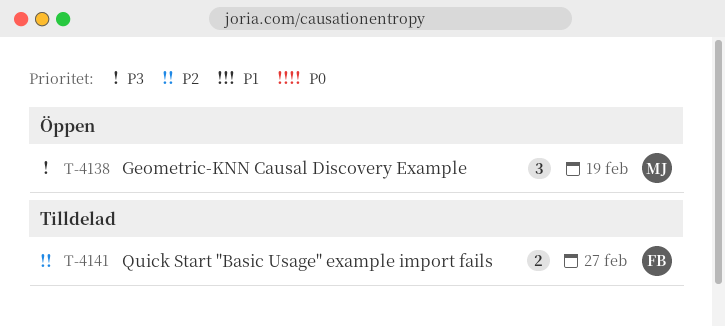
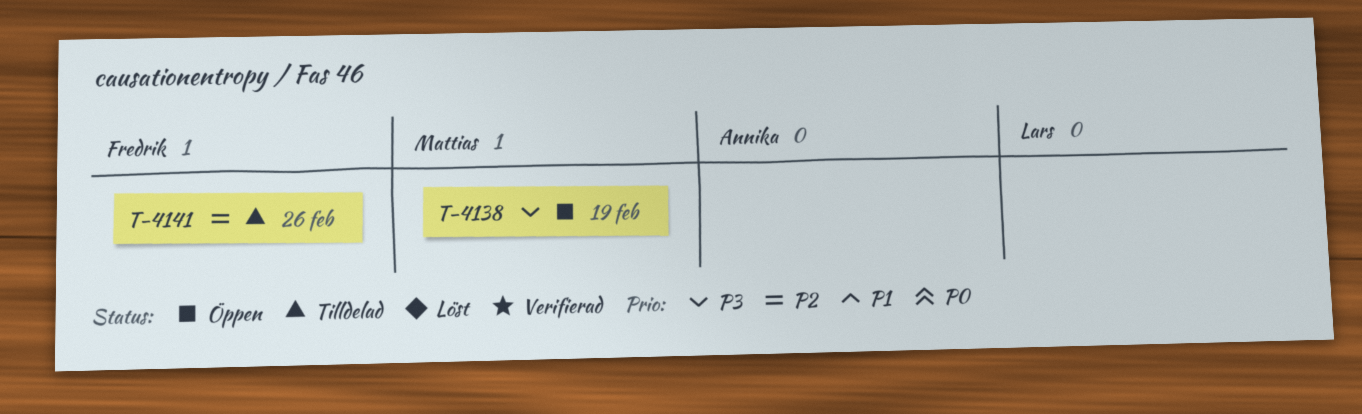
T-4141, due: Feb 27 -> Feb 26

